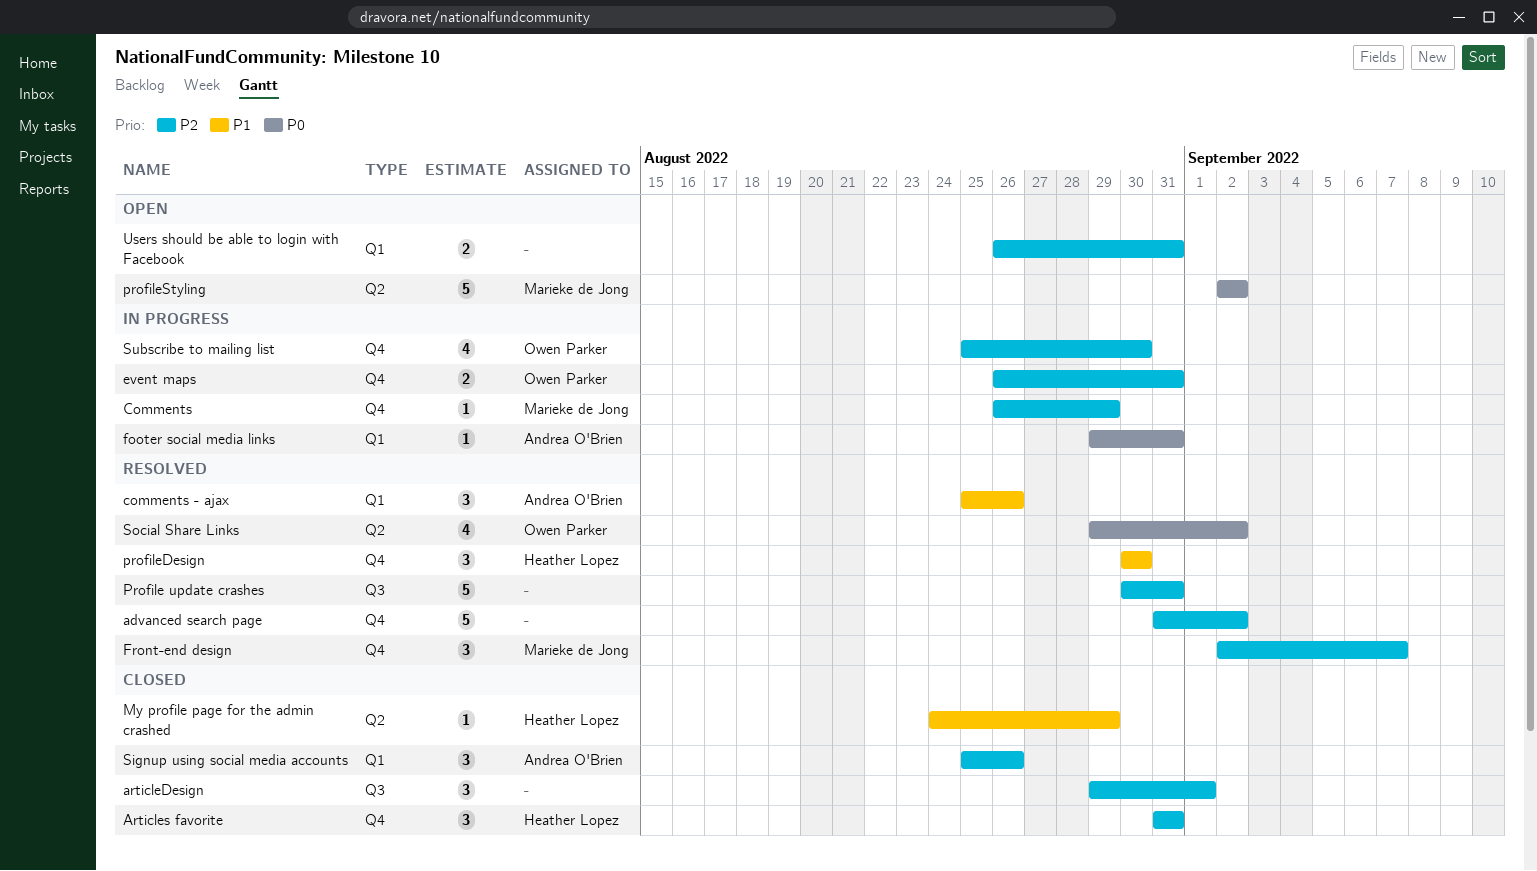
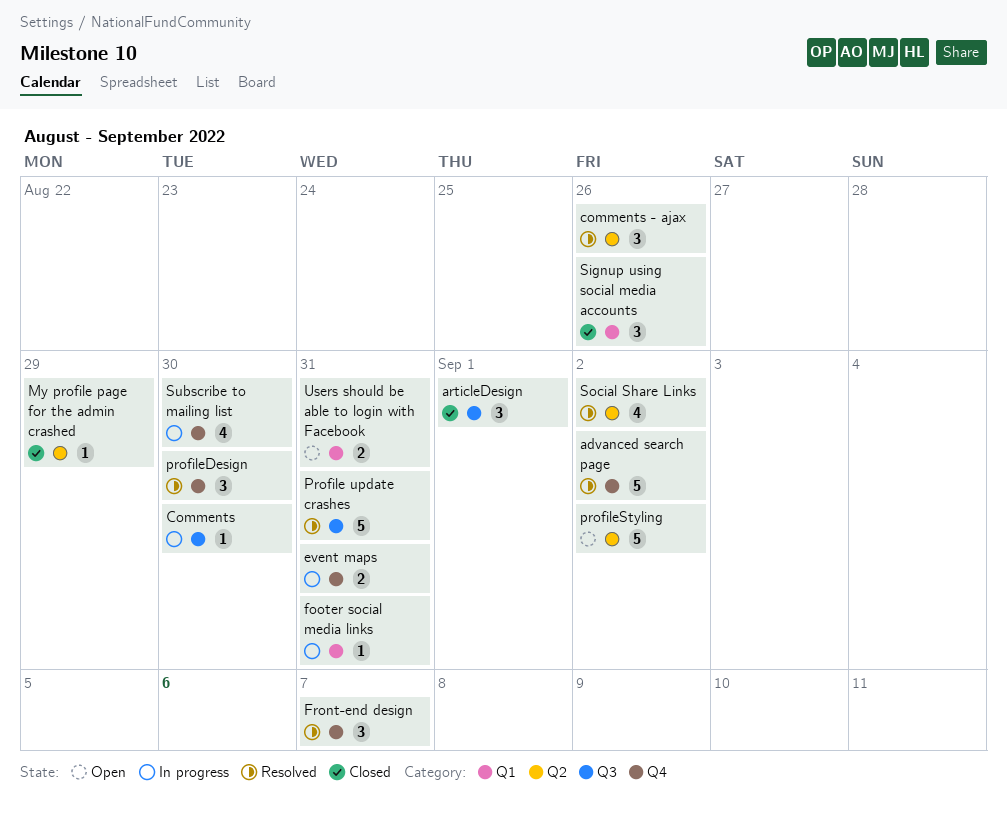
Articles favorite: present -> none
Comments, label: Q4 -> Q3
Comments, due: Aug 29 -> Aug 30
comments - ajax, label: Q1 -> Q2

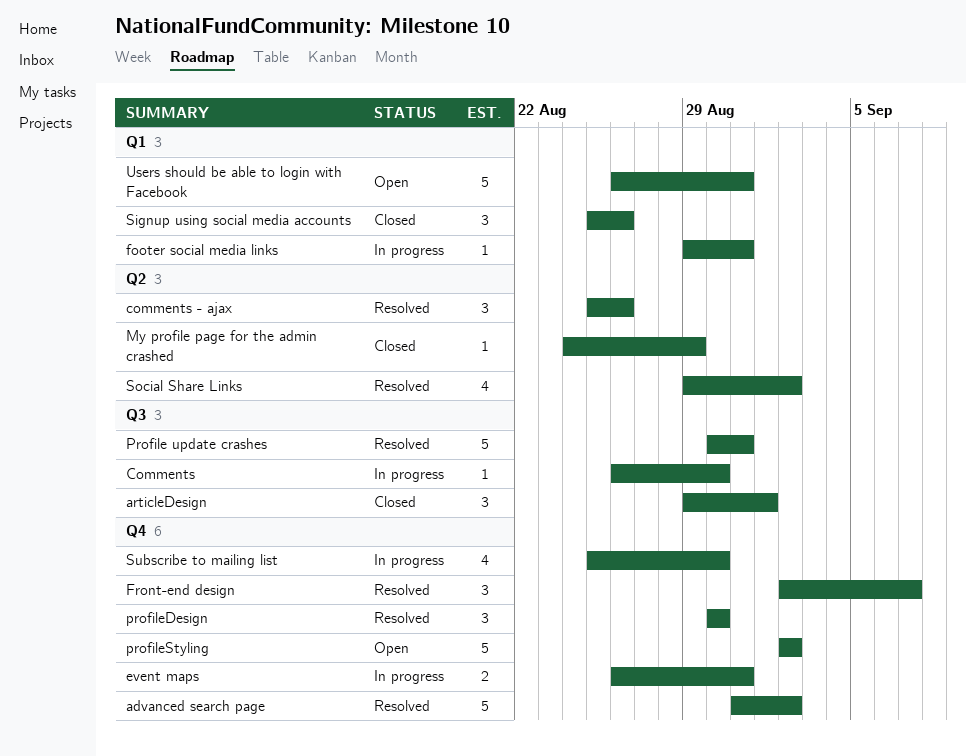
profileStyling, label: Q2 -> Q4
Users should be able to login with Facebook, estimate: 2 -> 5

